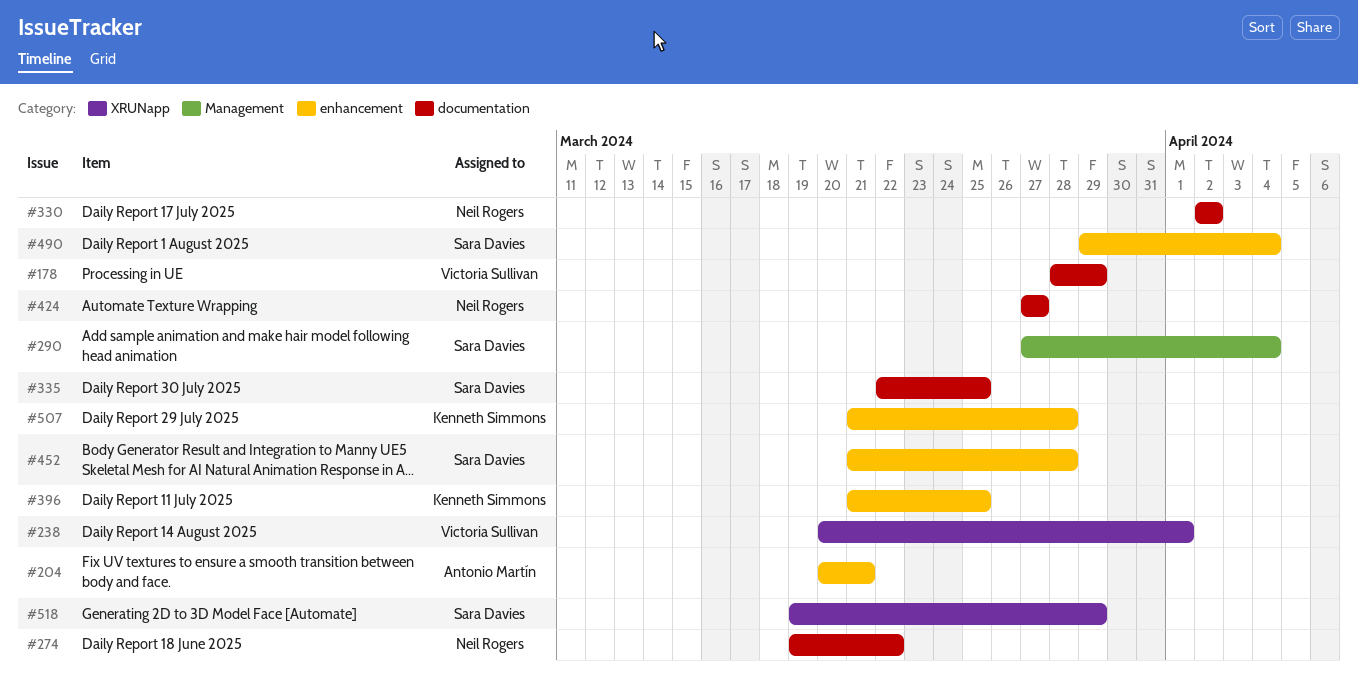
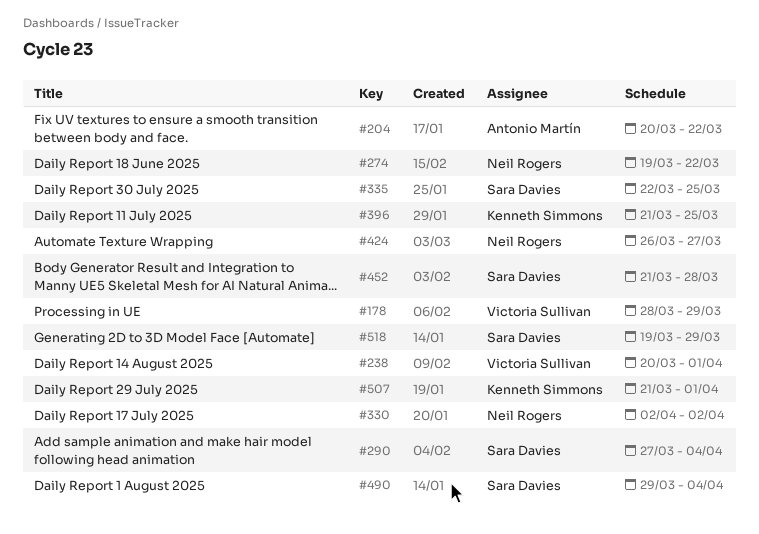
#204, due: Mar 21 -> Mar 22
#424, start: Mar 27 -> Mar 26
#507, due: Mar 28 -> Apr 1

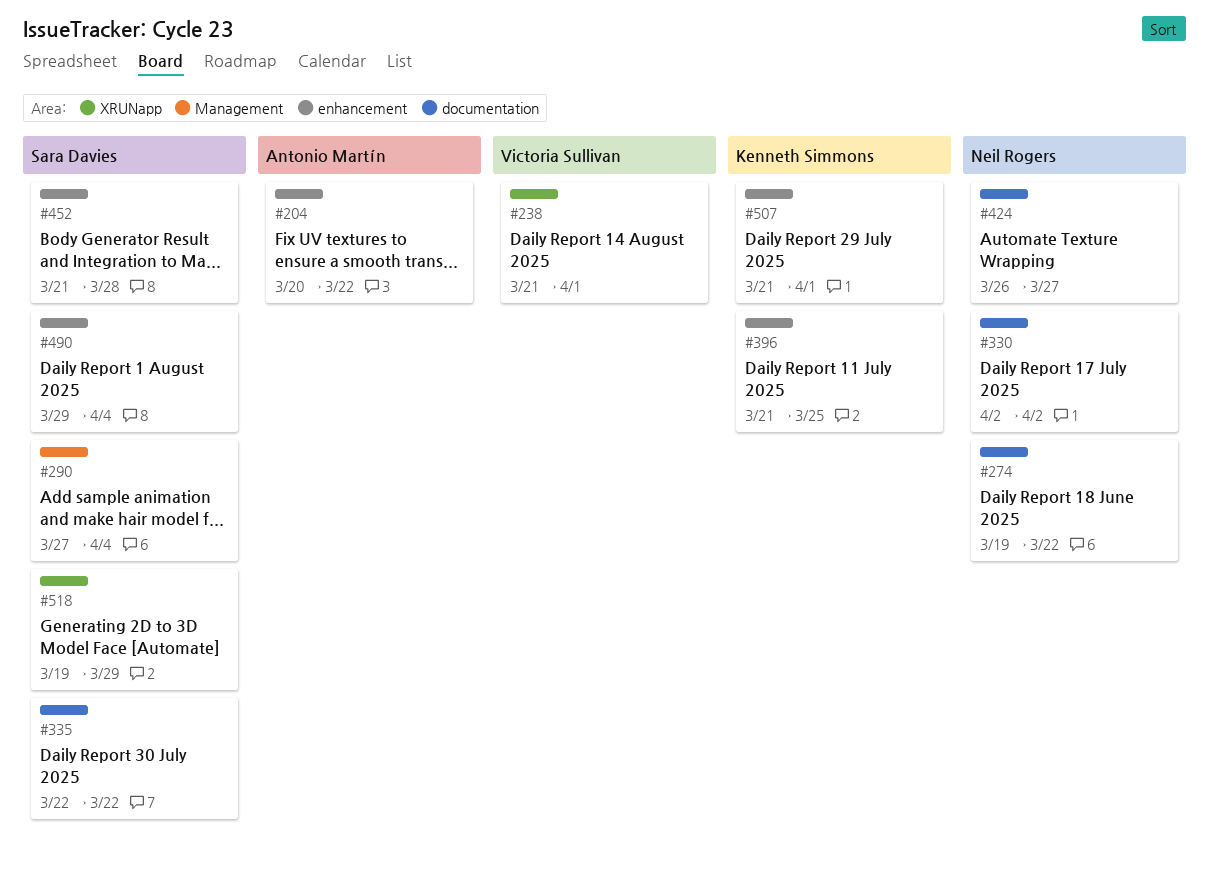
#178: present -> none
#238, start: Mar 20 -> Mar 21
#335, due: Mar 25 -> Mar 22

